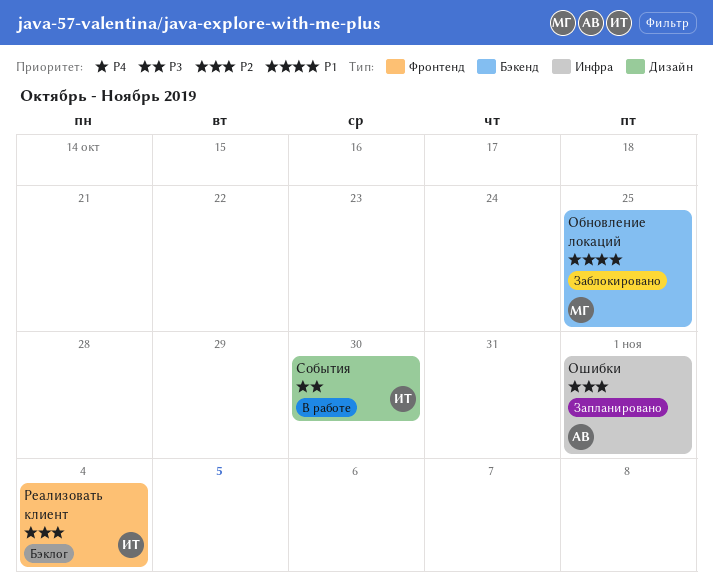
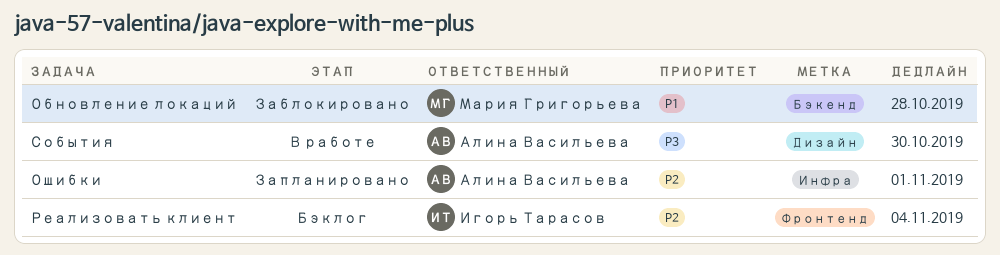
Обновление локаций, due: Oct 25 -> Oct 28
События, owner: Игорь Тарасов -> Алина Васильева

